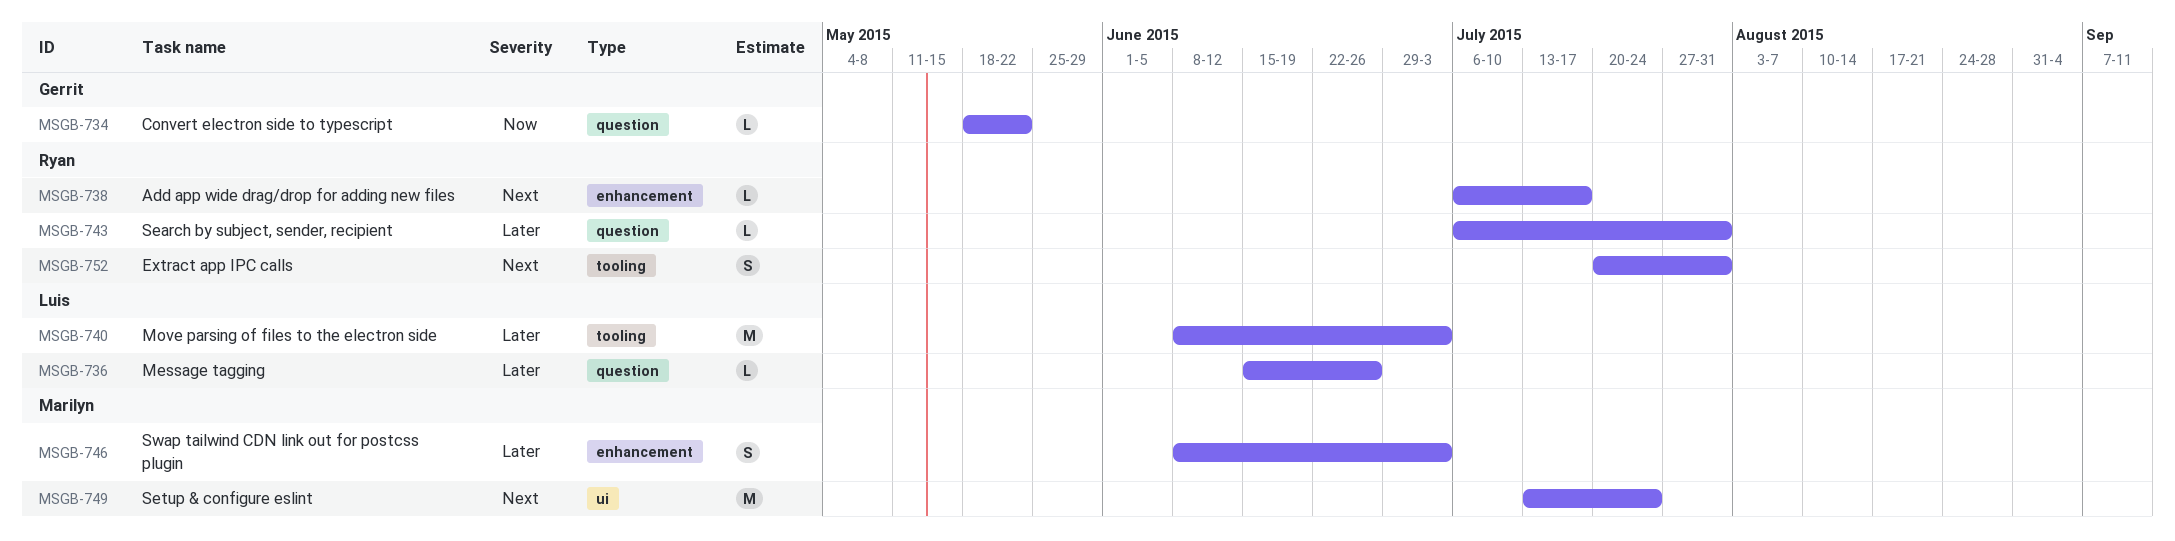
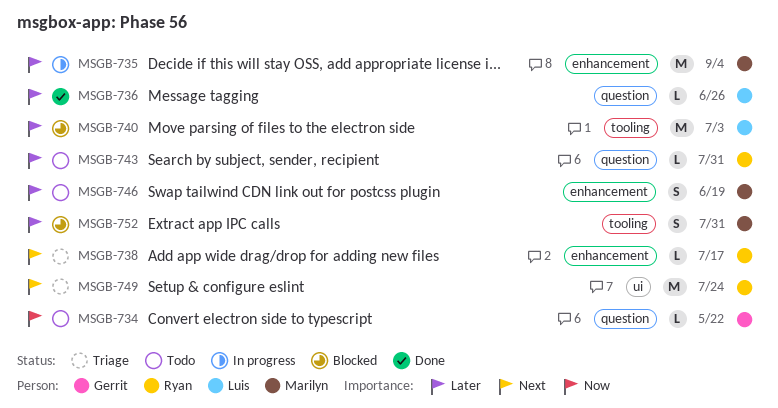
MSGB-735: none -> present
MSGB-746, due: Jul 3 -> Jun 19
MSGB-749, owner: Marilyn -> Ryan
MSGB-752, owner: Ryan -> Marilyn
MSGB-752, priority: Next -> Later

